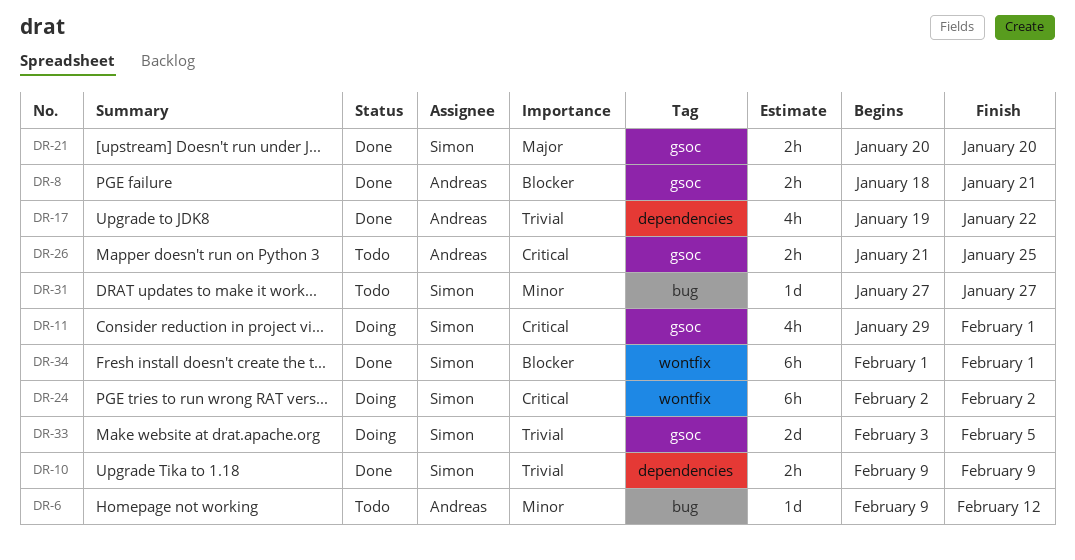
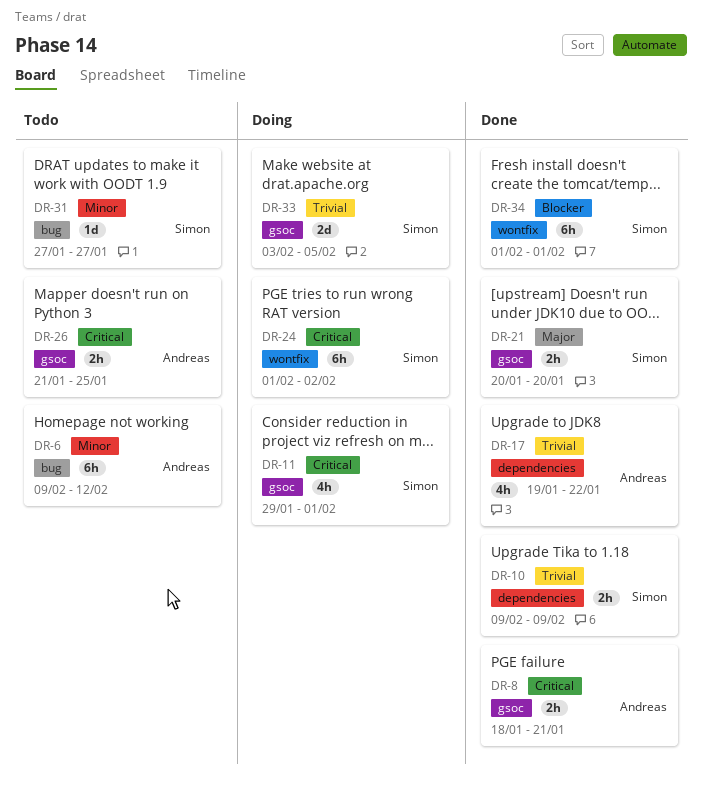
DR-6, estimate: 1d -> 6h
DR-8, priority: Blocker -> Critical
DR-24, start: Feb 2 -> Feb 1

